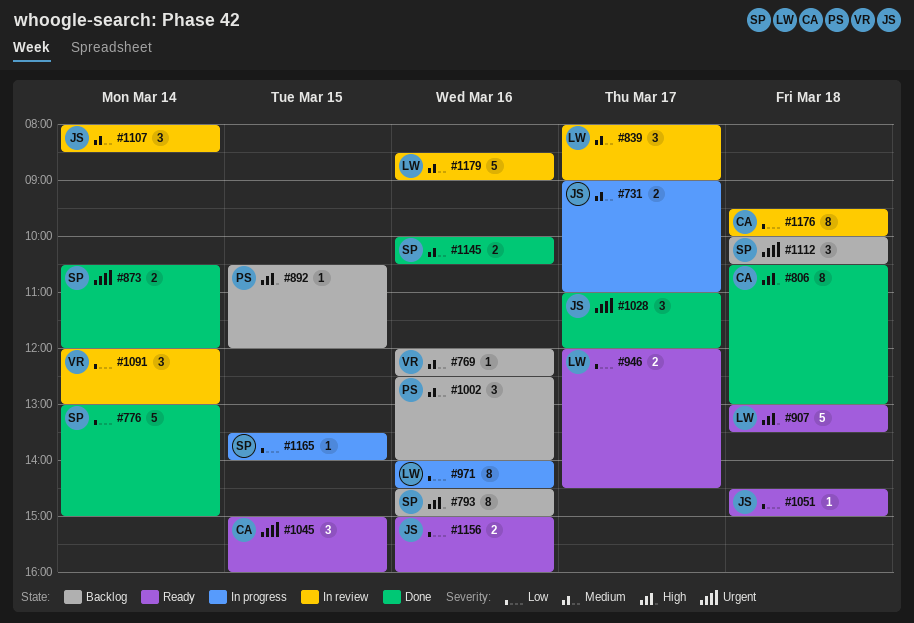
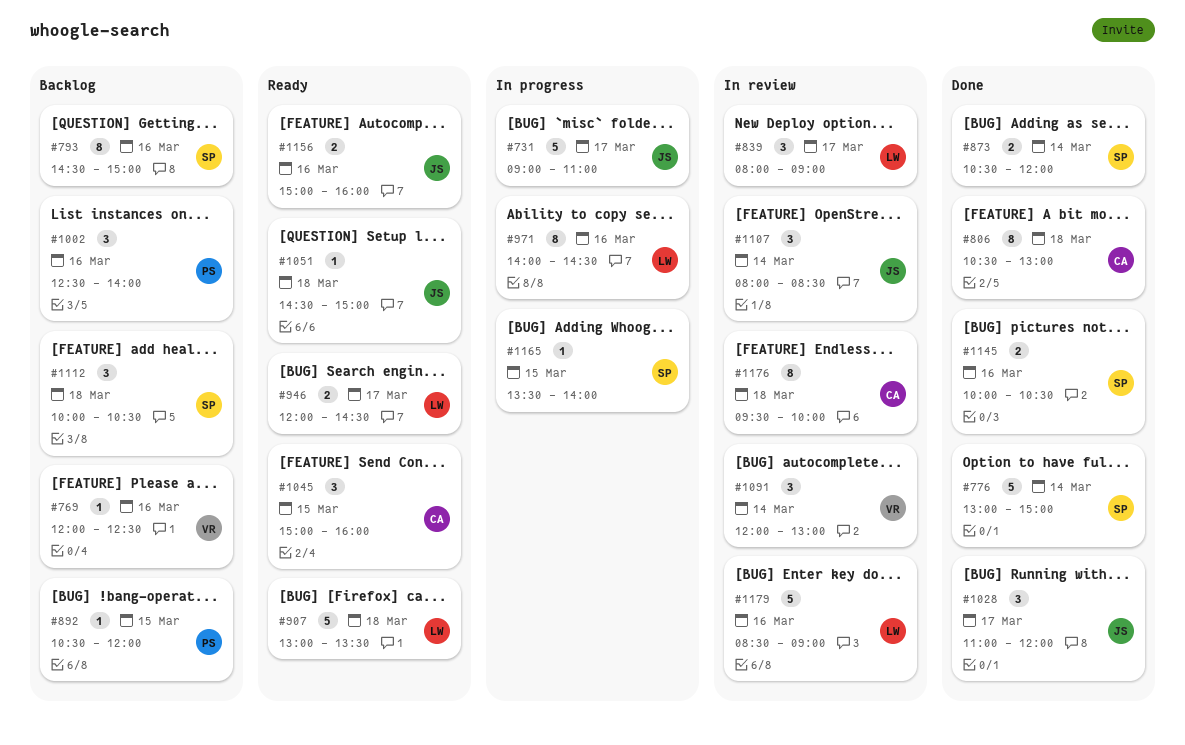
#731, estimate: 2 -> 5

